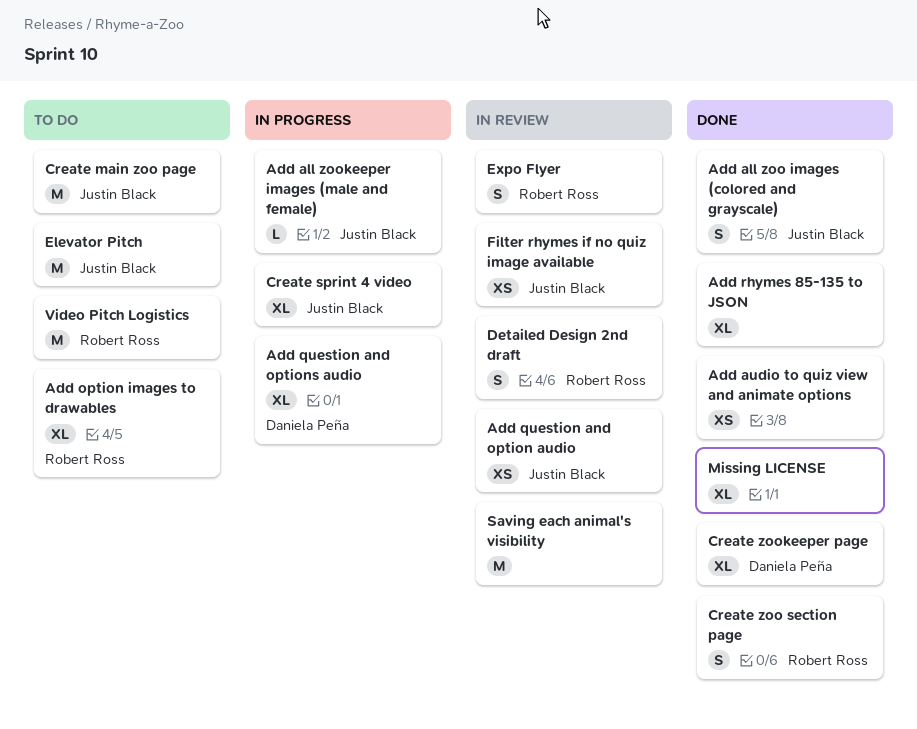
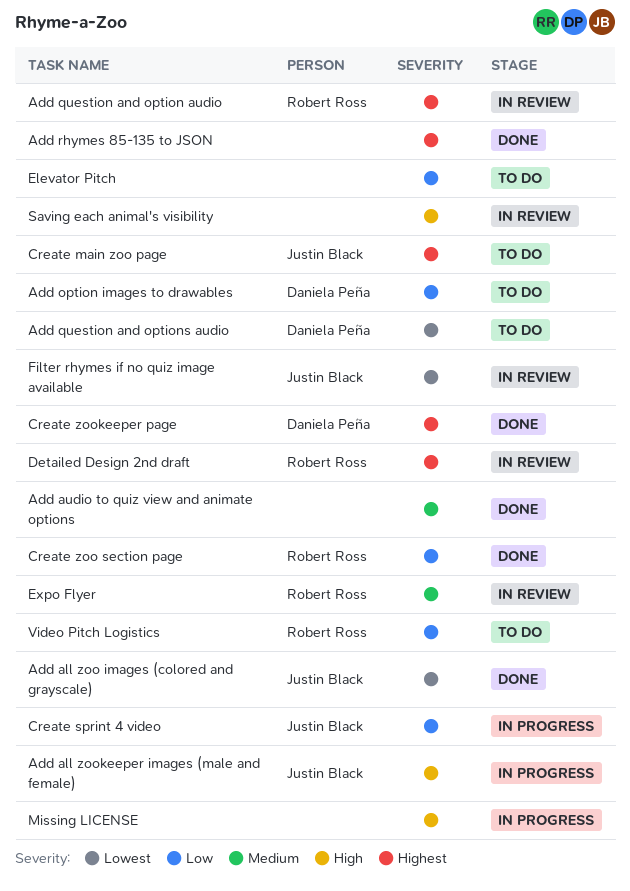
Add option images to drawables, owner: Robert Ross -> Daniela Peña
Add question and option audio, owner: Justin Black -> Robert Ross
Add question and options audio, status: In progress -> To do
Elevator Pitch, owner: Justin Black -> none
Missing LICENSE, status: Done -> In progress

